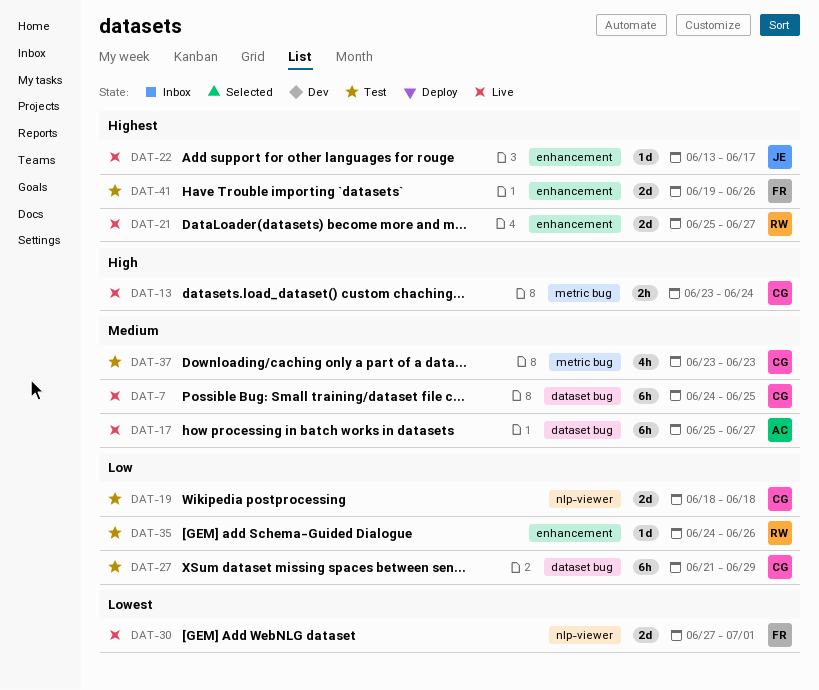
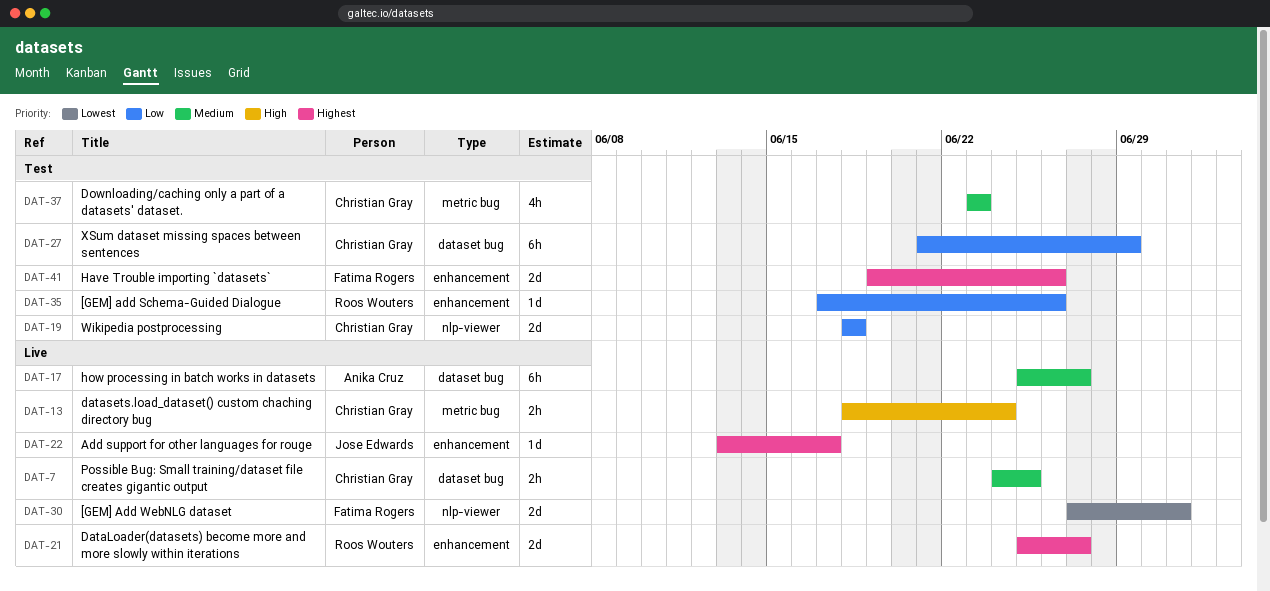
DAT-7, estimate: 6h -> 2h
DAT-13, start: Jun 23 -> Jun 18
DAT-35, start: Jun 24 -> Jun 17

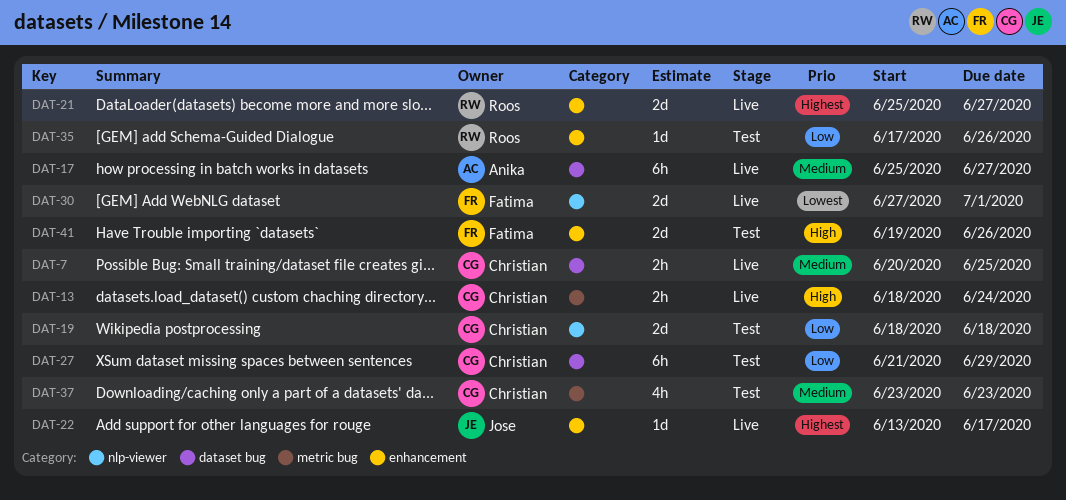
DAT-7, start: Jun 24 -> Jun 20
DAT-41, priority: Highest -> High

